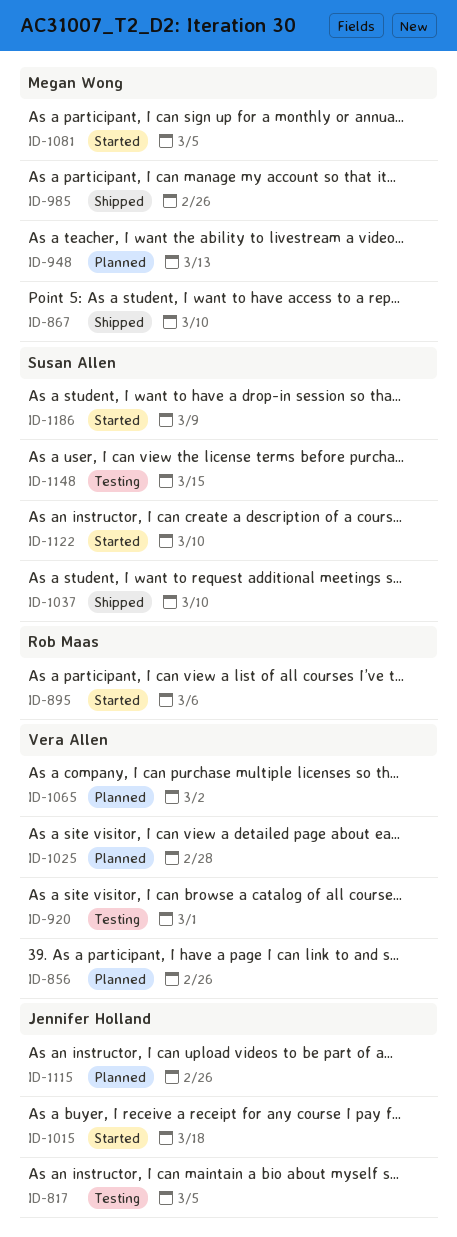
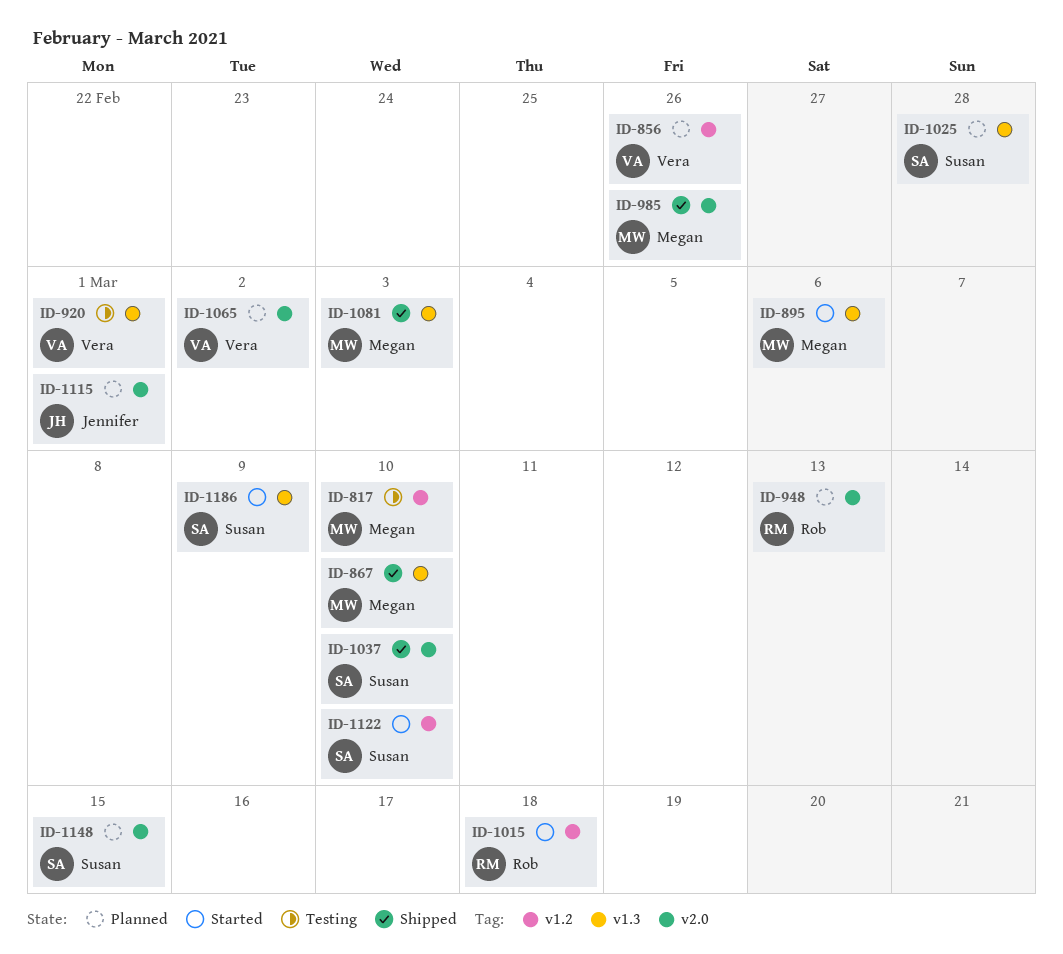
ID-817, owner: Jennifer Holland -> Megan Wong
ID-817, due: Mar 5 -> Mar 10
ID-895, owner: Rob Maas -> Megan Wong
ID-948, owner: Megan Wong -> Rob Maas
ID-1015, owner: Jennifer Holland -> Rob Maas
ID-1025, owner: Vera Allen -> Susan Allen
ID-1081, status: Started -> Shipped
ID-1081, due: Mar 5 -> Mar 3
ID-1115, due: Feb 26 -> Mar 1
ID-1148, status: Testing -> Planned

